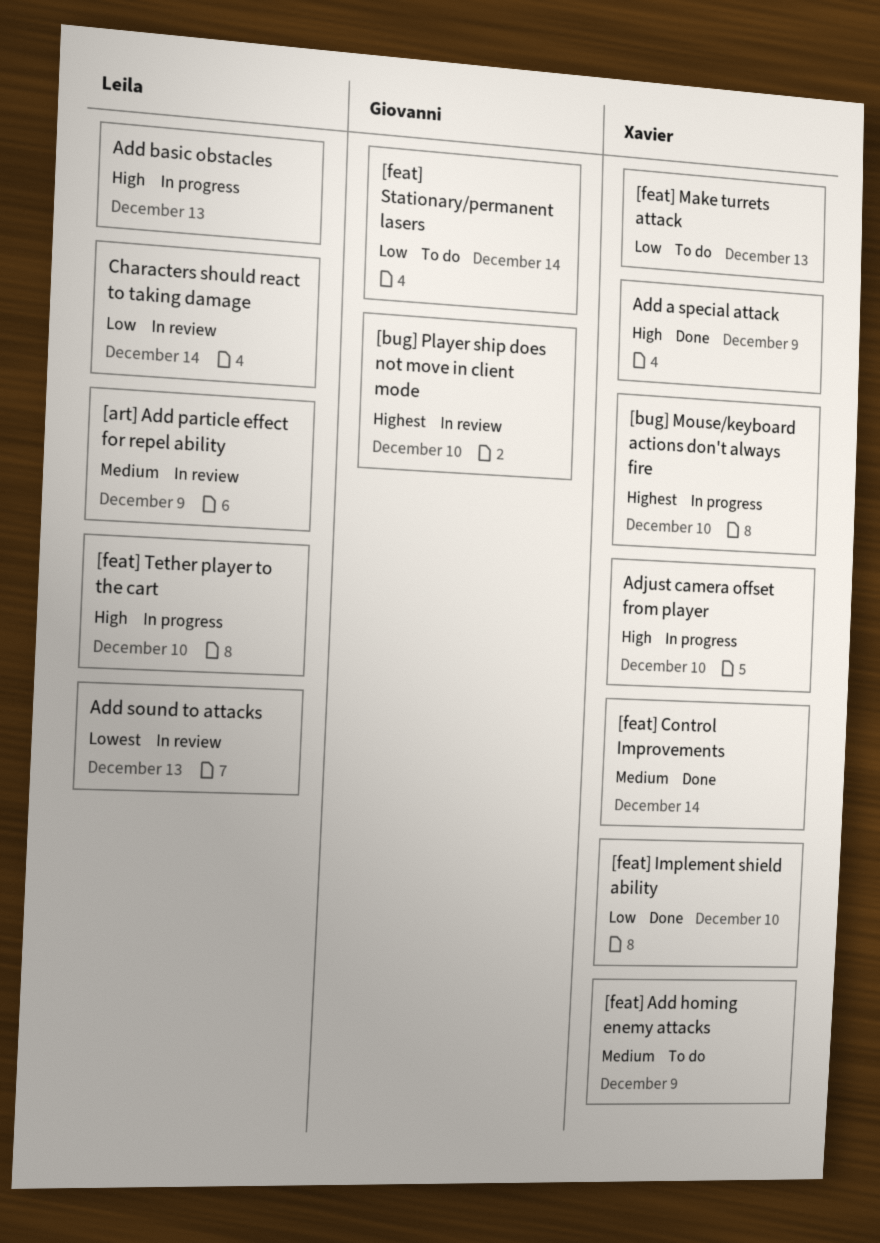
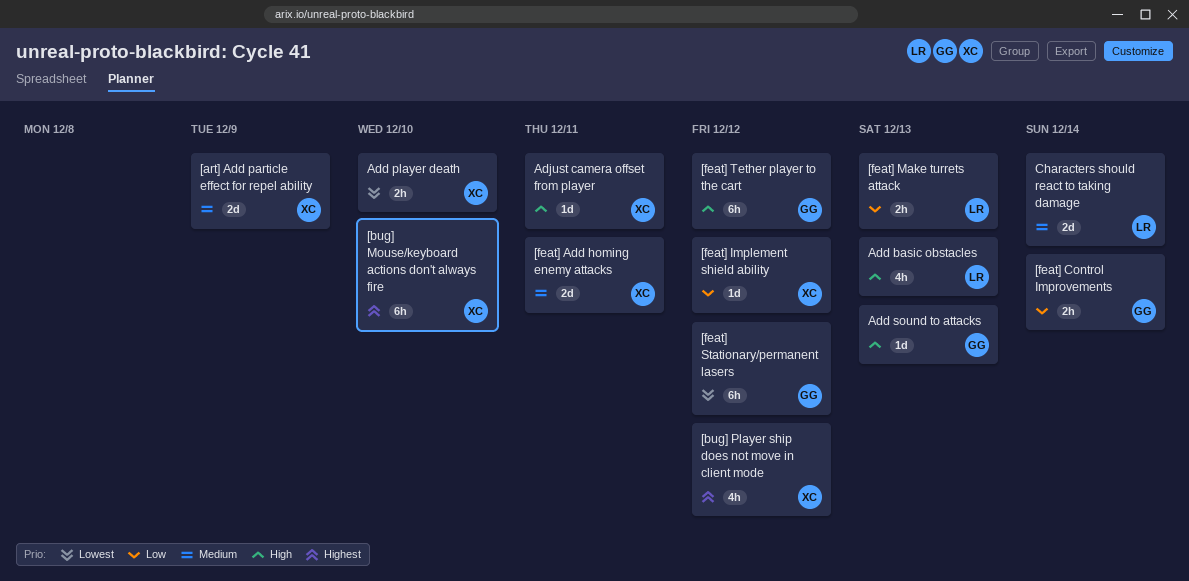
[art] Add particle effect for repel ability, owner: Leila -> Xavier
[bug] Player ship does not move in client mode, owner: Giovanni -> Xavier
[bug] Player ship does not move in client mode, due: Dec 10 -> Dec 12
[feat] Add homing enemy attacks, due: Dec 9 -> Dec 11
[feat] Control Improvements, owner: Xavier -> Giovanni
[feat] Control Improvements, priority: Medium -> Low
[feat] Implement shield ability, due: Dec 10 -> Dec 12
[feat] Make turrets attack, owner: Xavier -> Leila
[feat] Stationary/permanent lasers, priority: Low -> Lowest
[feat] Stationary/permanent lasers, due: Dec 14 -> Dec 12
[feat] Tether player to the cart, owner: Leila -> Giovanni
[feat] Tether player to the cart, due: Dec 10 -> Dec 12
Add a special attack: present -> none
Add player death: none -> present
Add sound to attacks, owner: Leila -> Giovanni
Add sound to attacks, priority: Lowest -> High
Adjust camera offset from player, due: Dec 10 -> Dec 11
Characters should react to taking damage, priority: Low -> Medium

